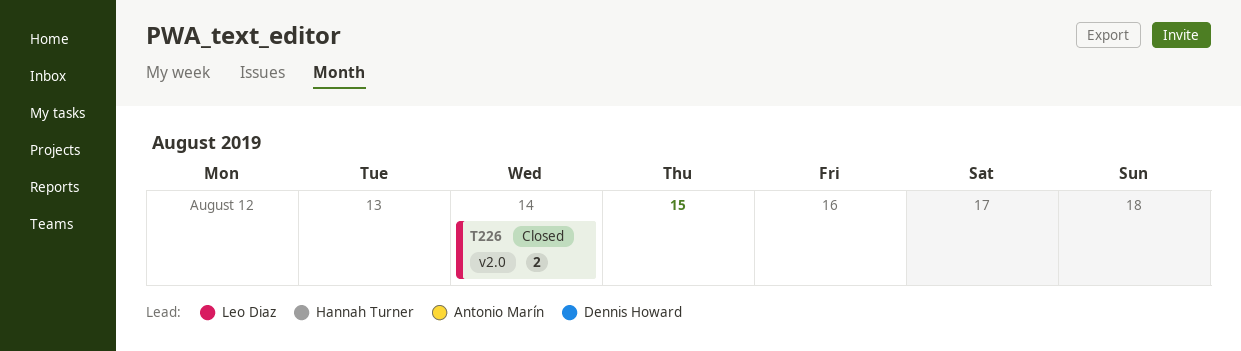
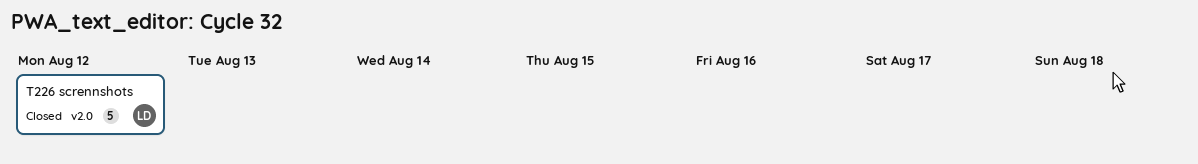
T226, estimate: 2 -> 5
T226, due: Aug 14 -> Aug 12

